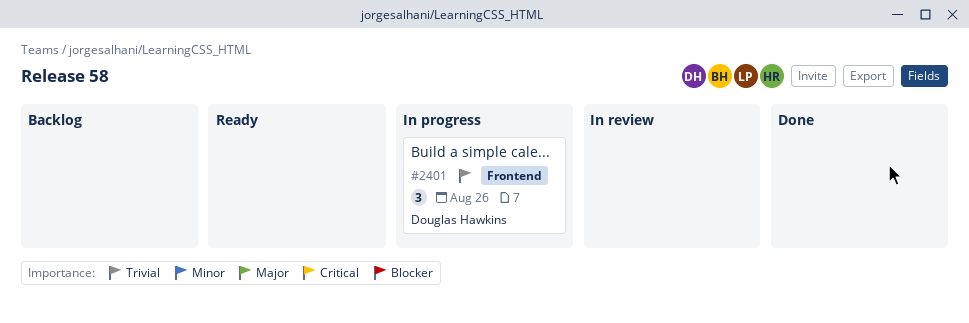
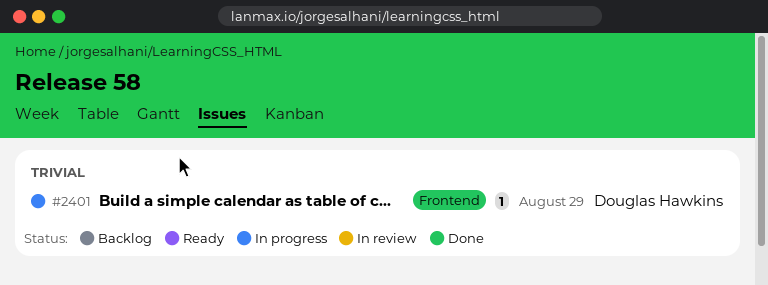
#2401, estimate: 3 -> 1
#2401, due: Aug 26 -> Aug 29

